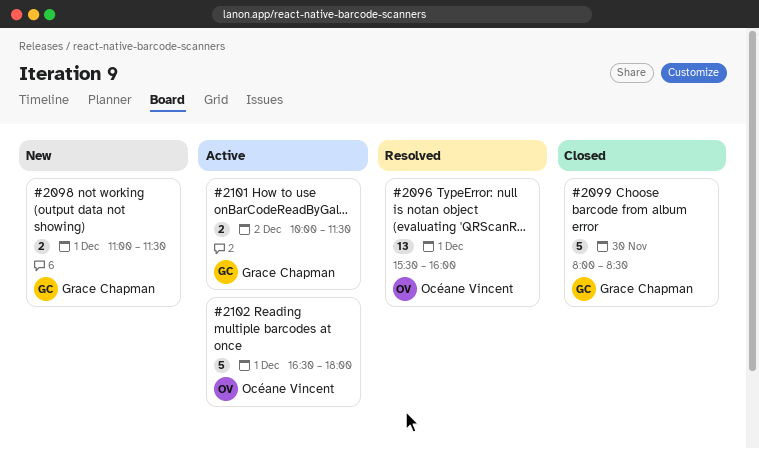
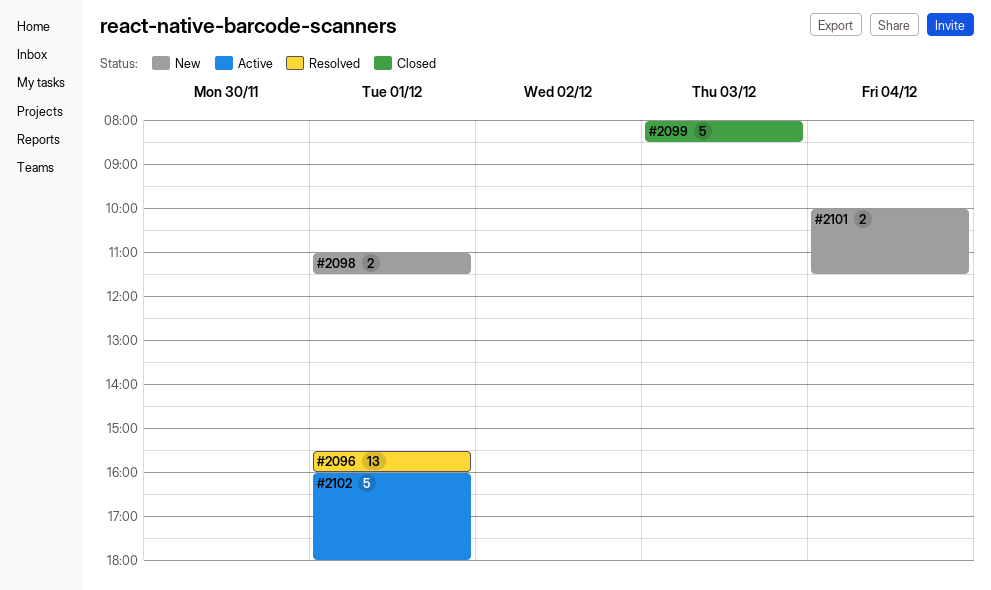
#2099, day: Nov 30 -> Dec 3
#2101, status: Active -> New
#2101, day: Dec 2 -> Dec 4
#2102, begins: 16:30 -> 16:00

